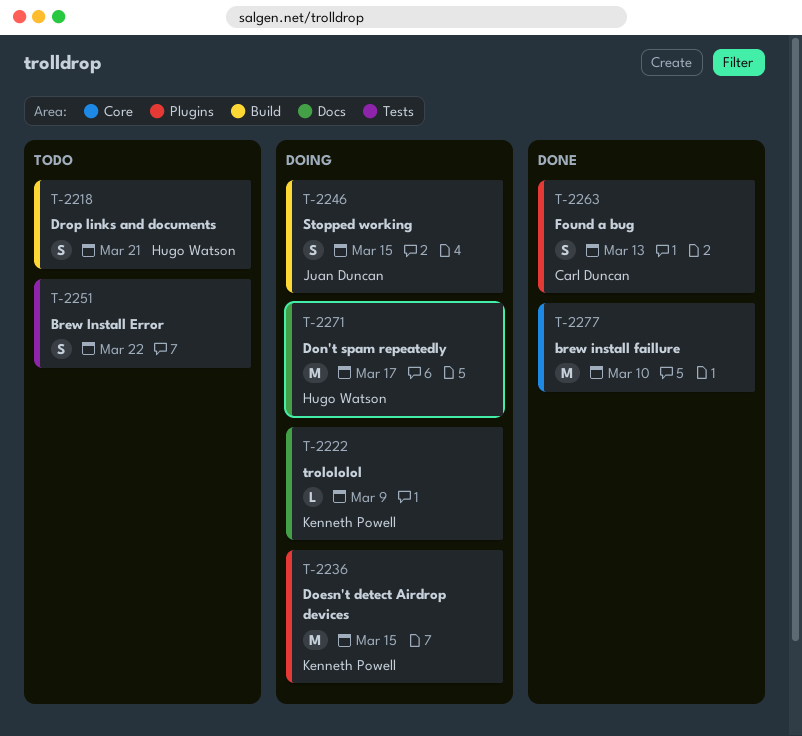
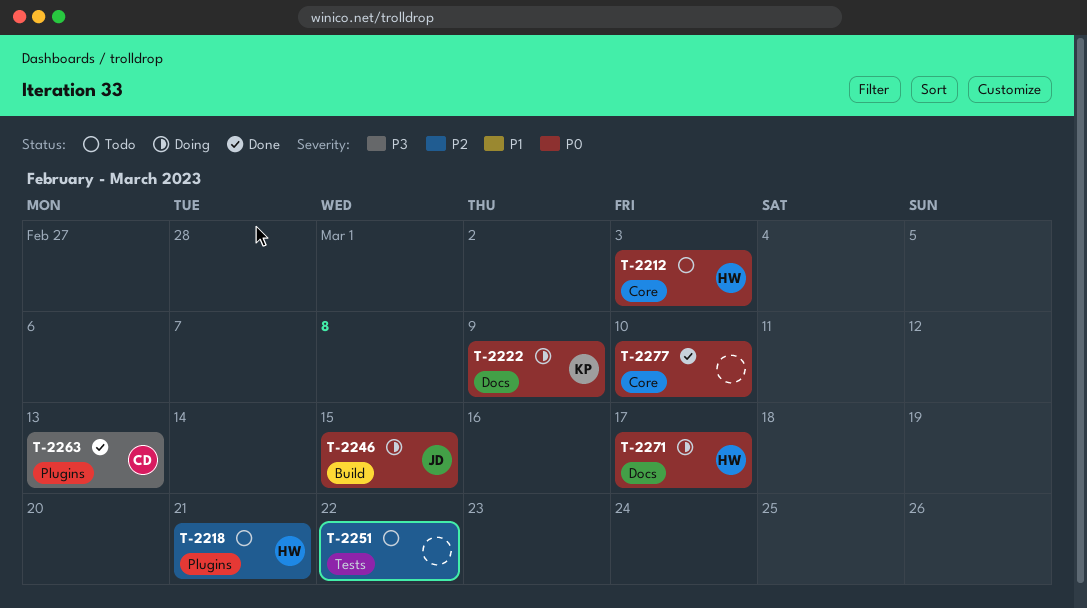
T-2212: none -> present
T-2218, label: Build -> Plugins
T-2236: present -> none

